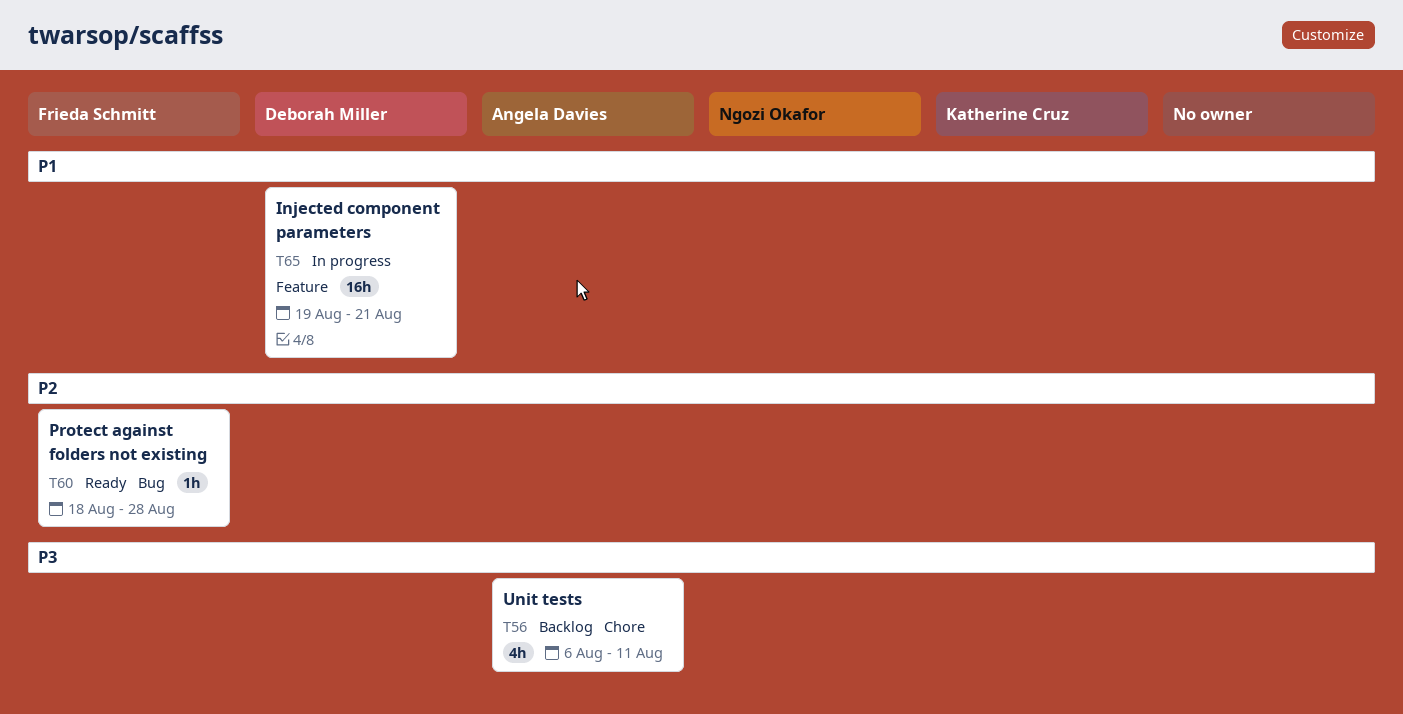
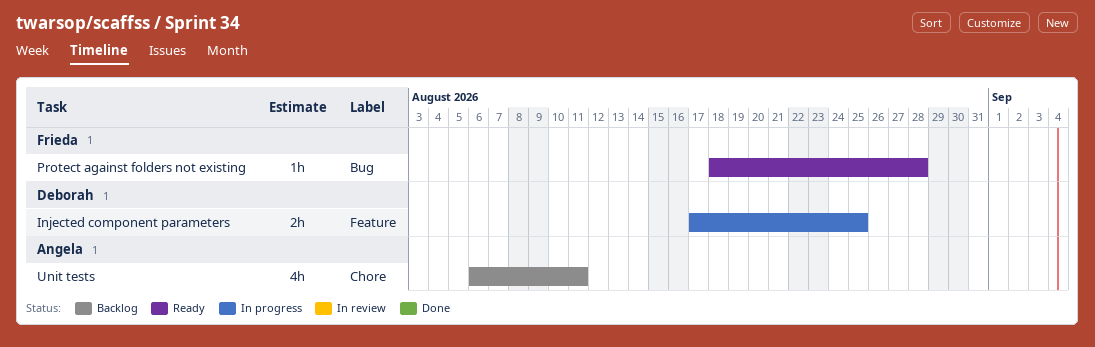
Injected component parameters, estimate: 16h -> 2h
Injected component parameters, start: Aug 19 -> Aug 17
Injected component parameters, due: Aug 21 -> Aug 25

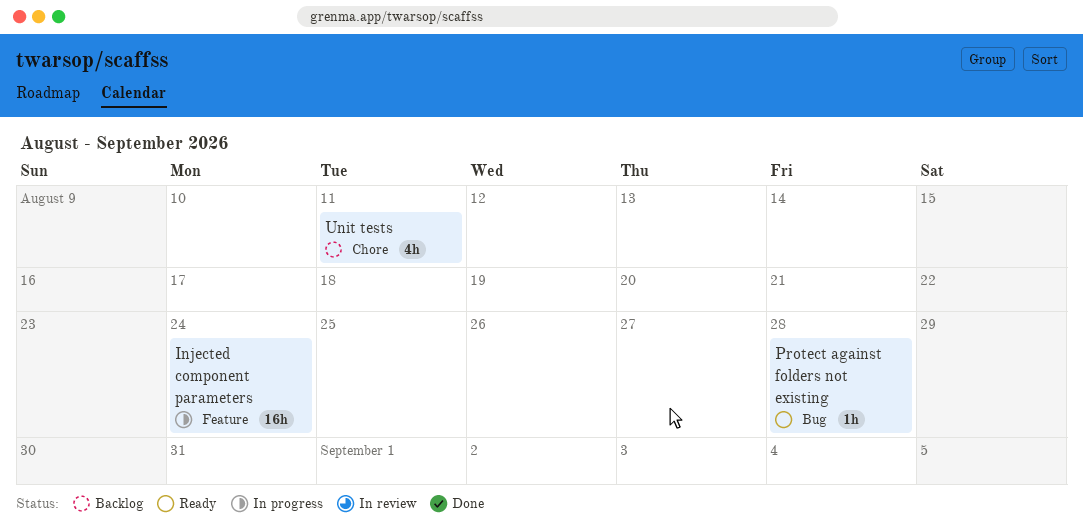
Injected component parameters, estimate: 2h -> 16h
Injected component parameters, due: Aug 25 -> Aug 24

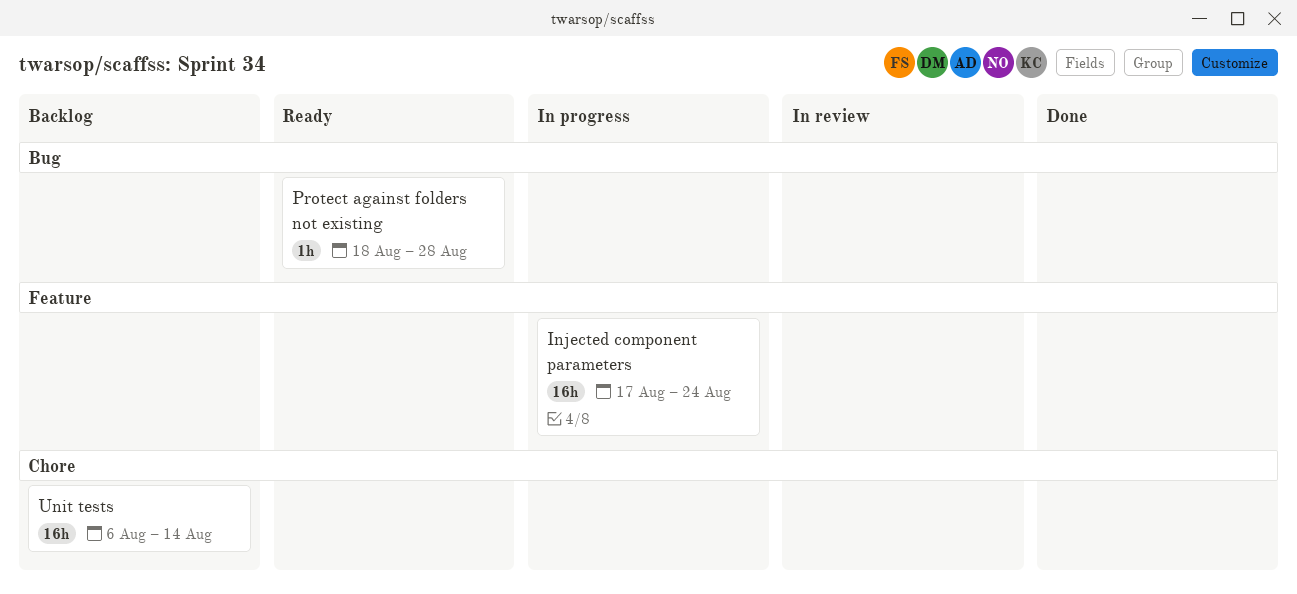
Unit tests, estimate: 4h -> 16h
Unit tests, due: Aug 11 -> Aug 14

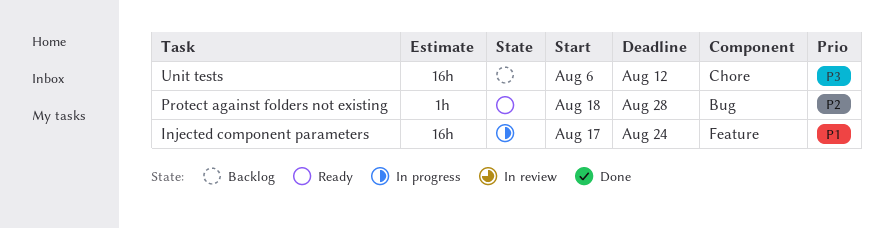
Unit tests, due: Aug 14 -> Aug 12

